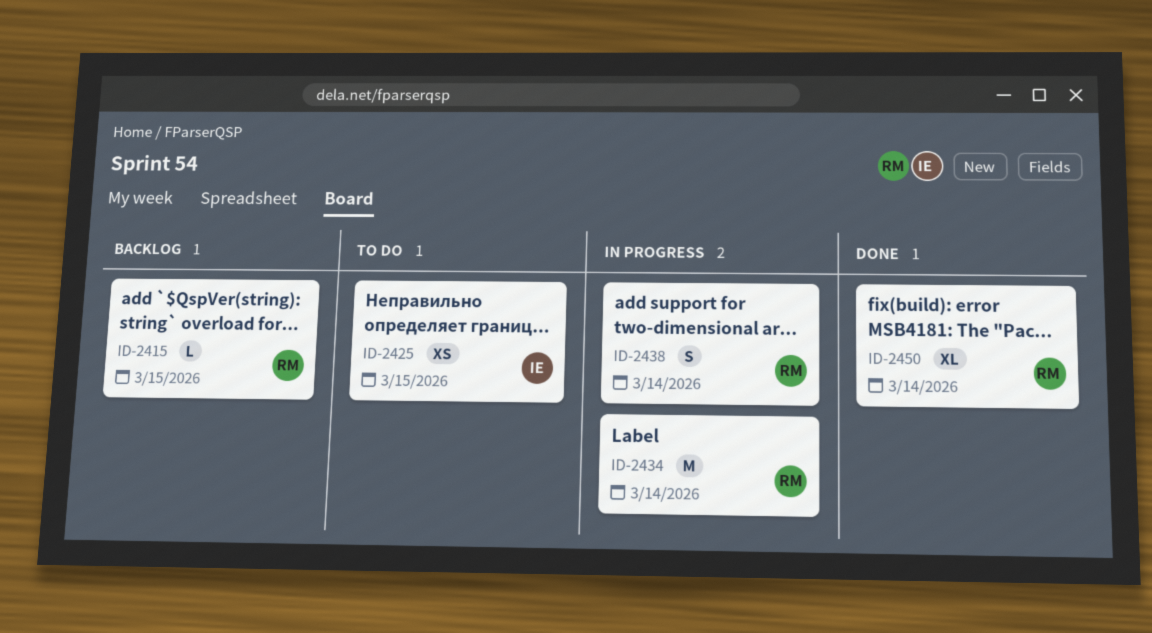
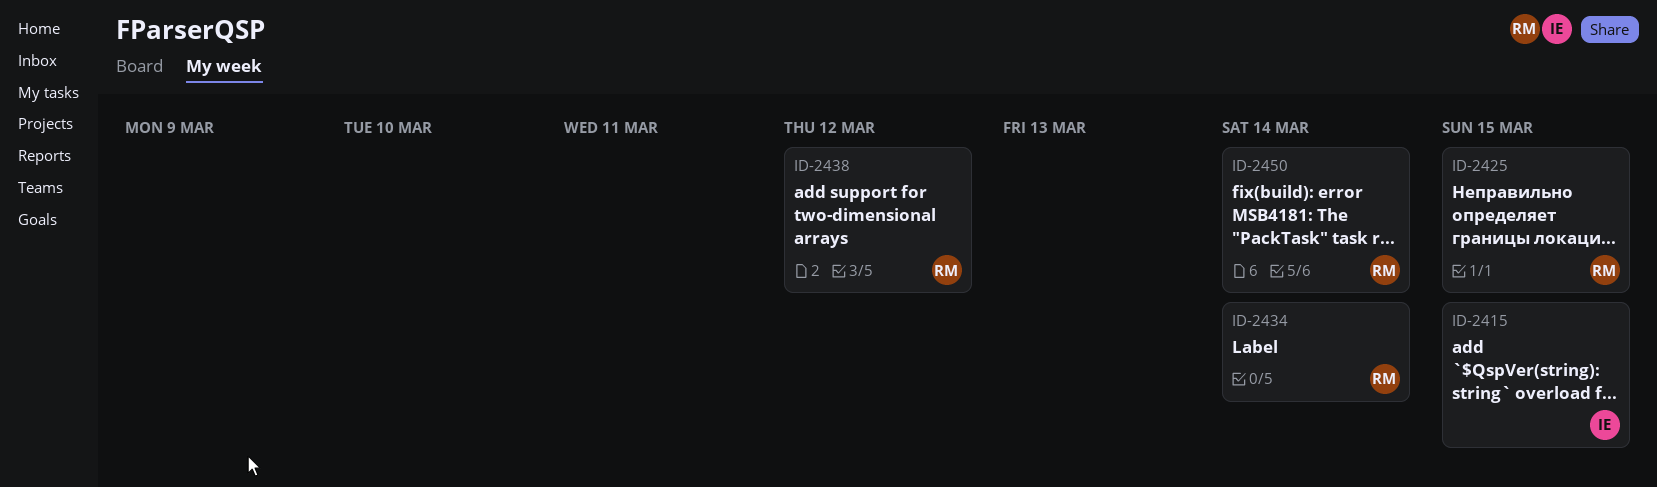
ID-2415, owner: RM -> IE
ID-2425, owner: IE -> RM
ID-2438, due: Mar 14 -> Mar 12

